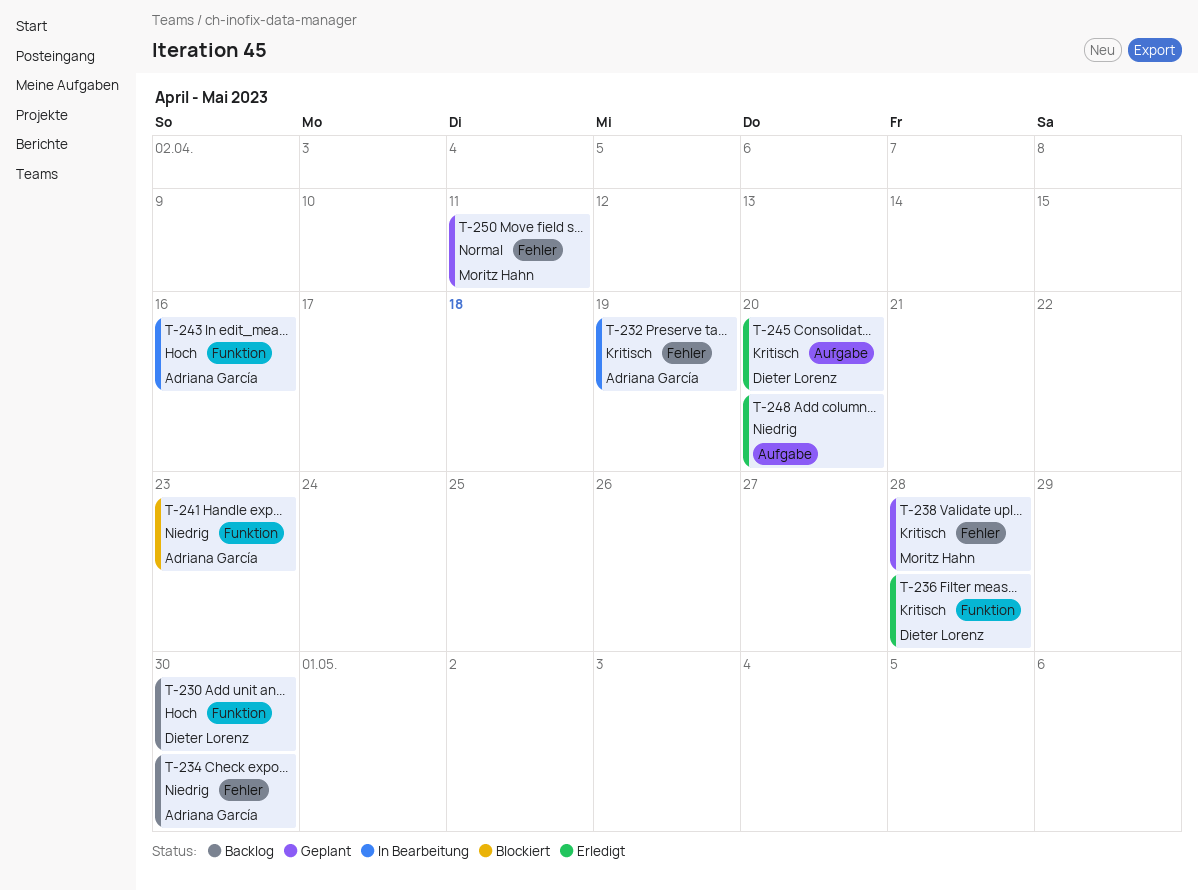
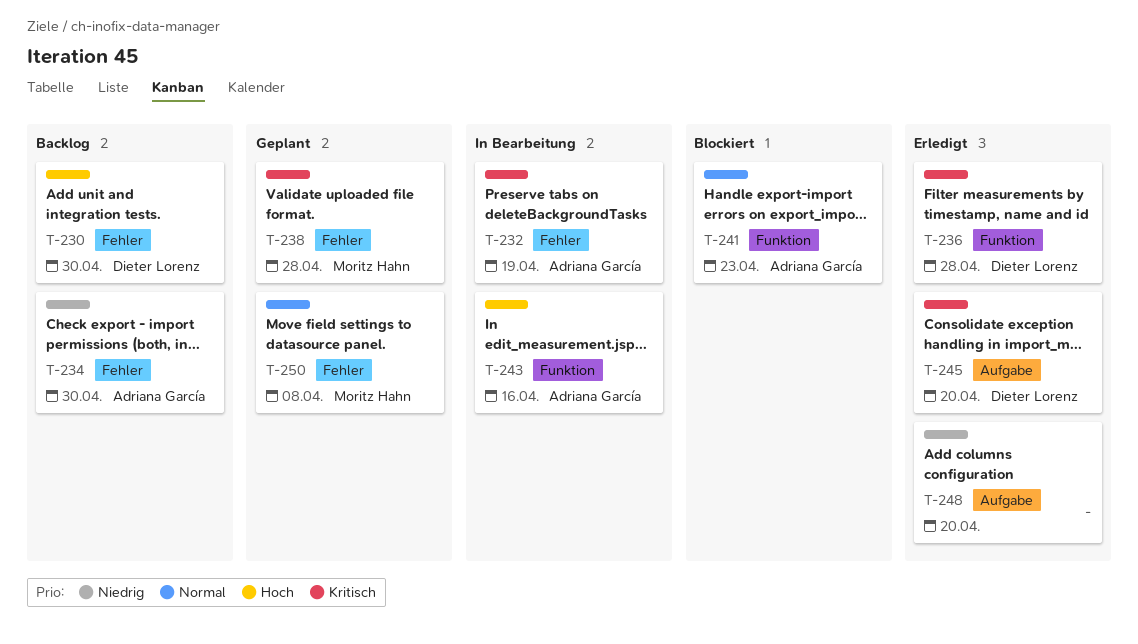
T-230, label: Funktion -> Fehler
T-241, priority: Niedrig -> Normal
T-250, due: Apr 11 -> Apr 8

